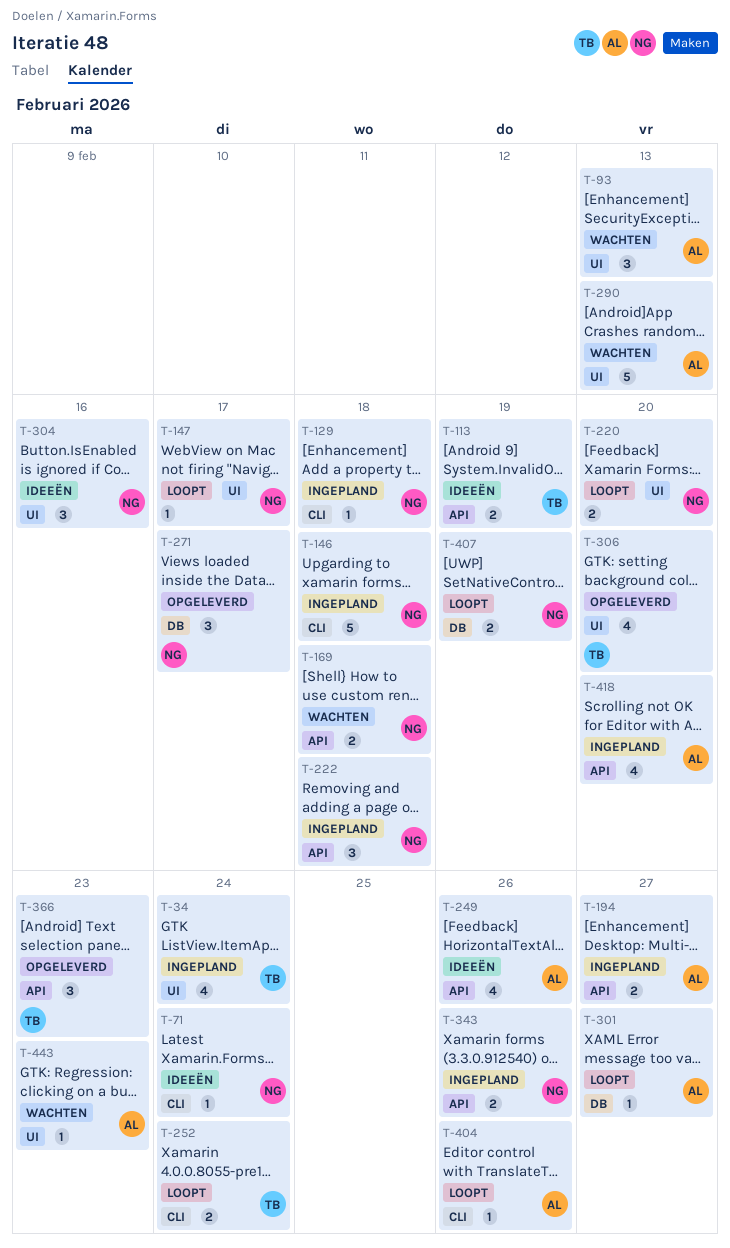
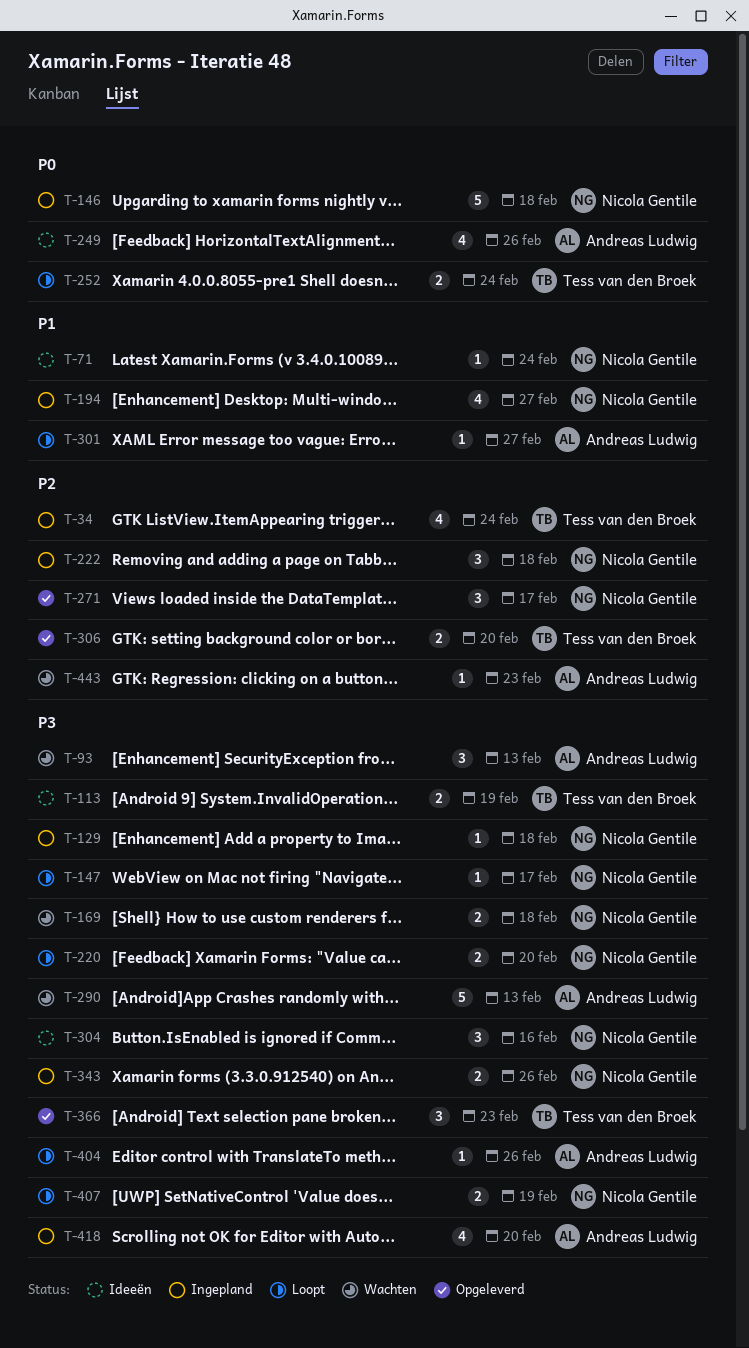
T-194, owner: Andreas Ludwig -> Nicola Gentile
T-194, estimate: 2 -> 4
T-306, estimate: 4 -> 2

